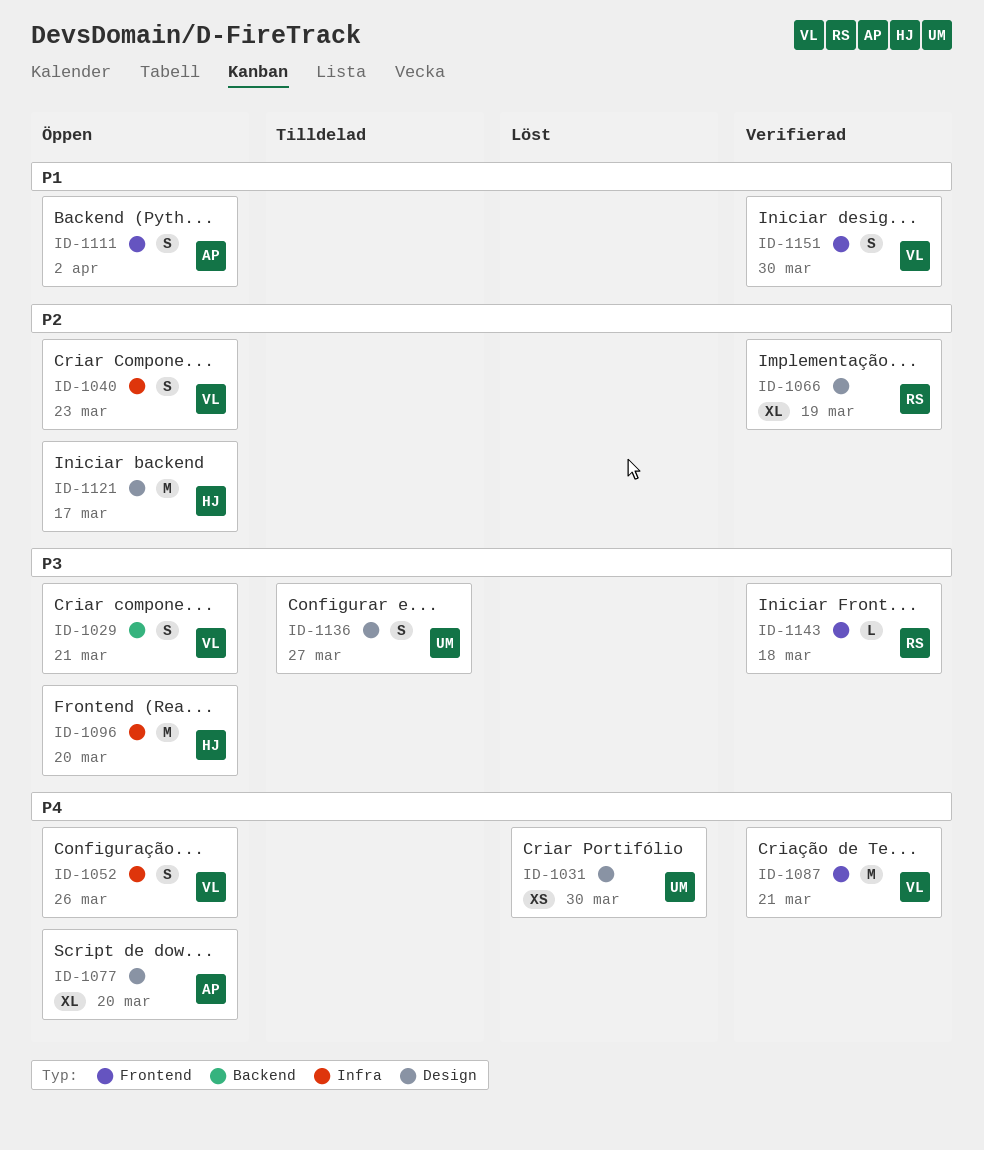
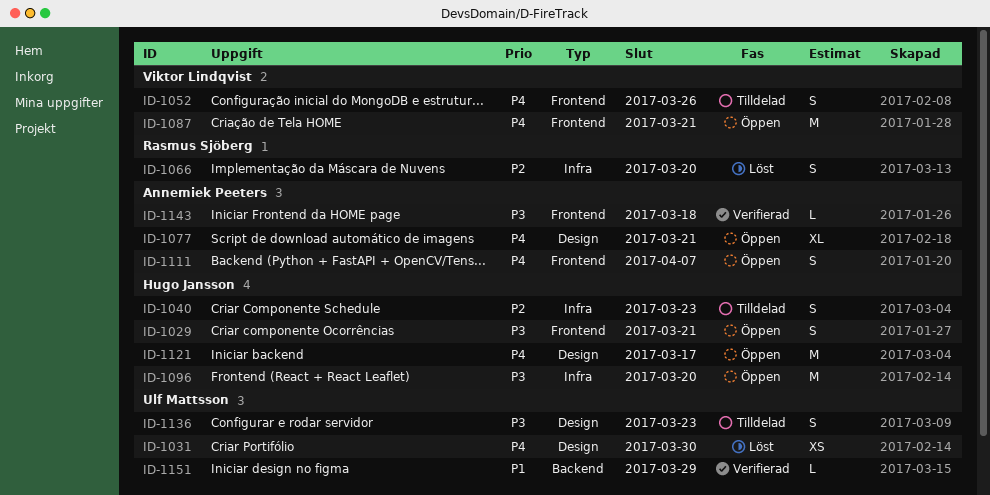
ID-1029, owner: Viktor Lindqvist -> Hugo Jansson
ID-1029, label: Backend -> Frontend
ID-1040, status: Öppen -> Tilldelad
ID-1040, owner: Viktor Lindqvist -> Hugo Jansson
ID-1052, status: Öppen -> Tilldelad
ID-1052, label: Infra -> Frontend
ID-1066, status: Verifierad -> Löst
ID-1066, label: Design -> Infra
ID-1066, estimate: XL -> S
ID-1066, due: Mar 19 -> Mar 20
ID-1077, due: Mar 20 -> Mar 21
ID-1087, status: Verifierad -> Öppen
ID-1111, priority: P1 -> P4
ID-1111, due: Apr 2 -> Apr 7
ID-1121, priority: P2 -> P4
ID-1136, due: Mar 27 -> Mar 23
ID-1143, owner: Rasmus Sjöberg -> Annemiek Peeters
ID-1151, owner: Viktor Lindqvist -> Ulf Mattsson
ID-1151, label: Frontend -> Backend
ID-1151, estimate: S -> L
ID-1151, due: Mar 30 -> Mar 29

